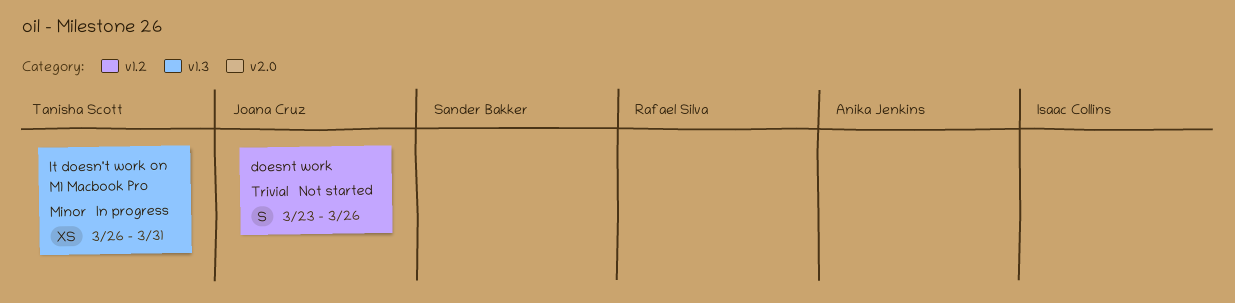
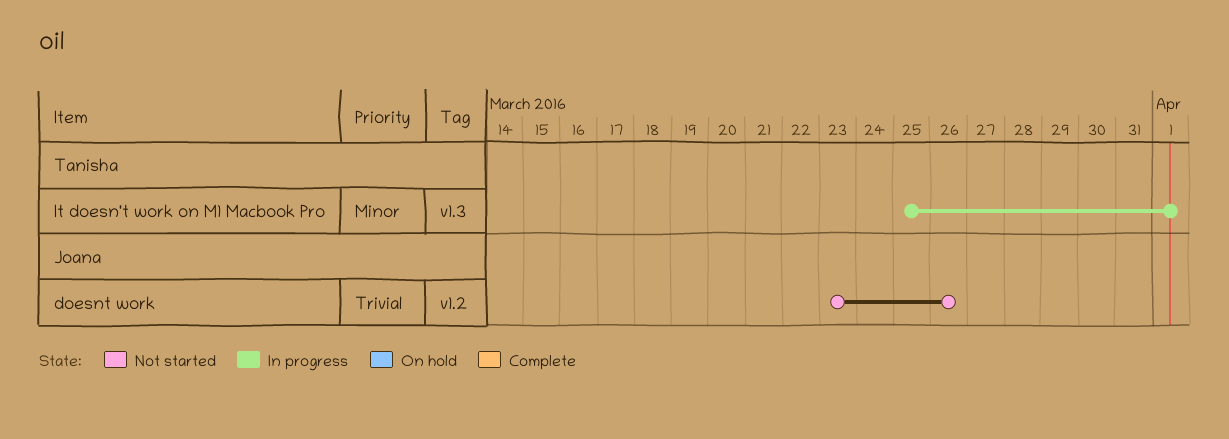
It doesn't work on M1 Macbook Pro, start: Mar 26 -> Mar 25
It doesn't work on M1 Macbook Pro, due: Mar 31 -> Apr 1

